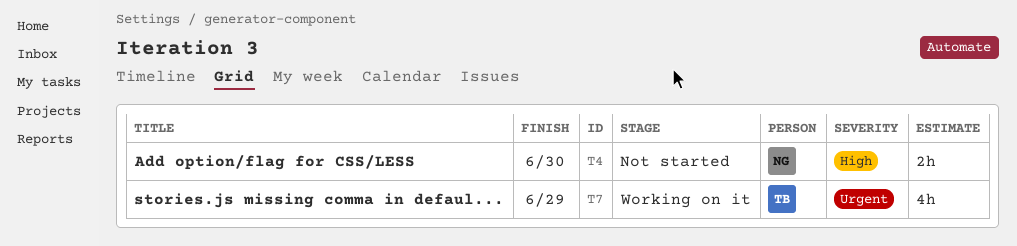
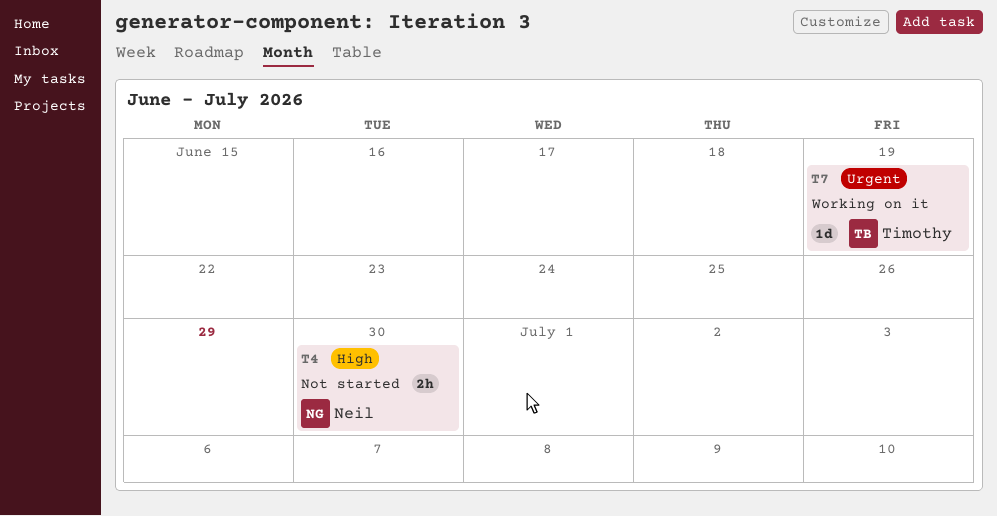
T7, estimate: 4h -> 1d
T7, due: Jun 29 -> Jun 19

